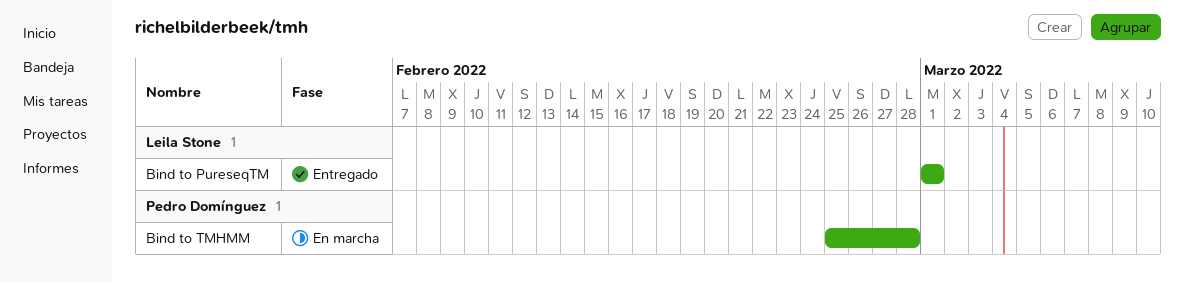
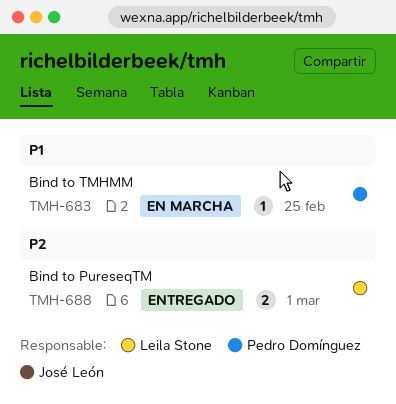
Bind to TMHMM, due: Feb 28 -> Feb 25

